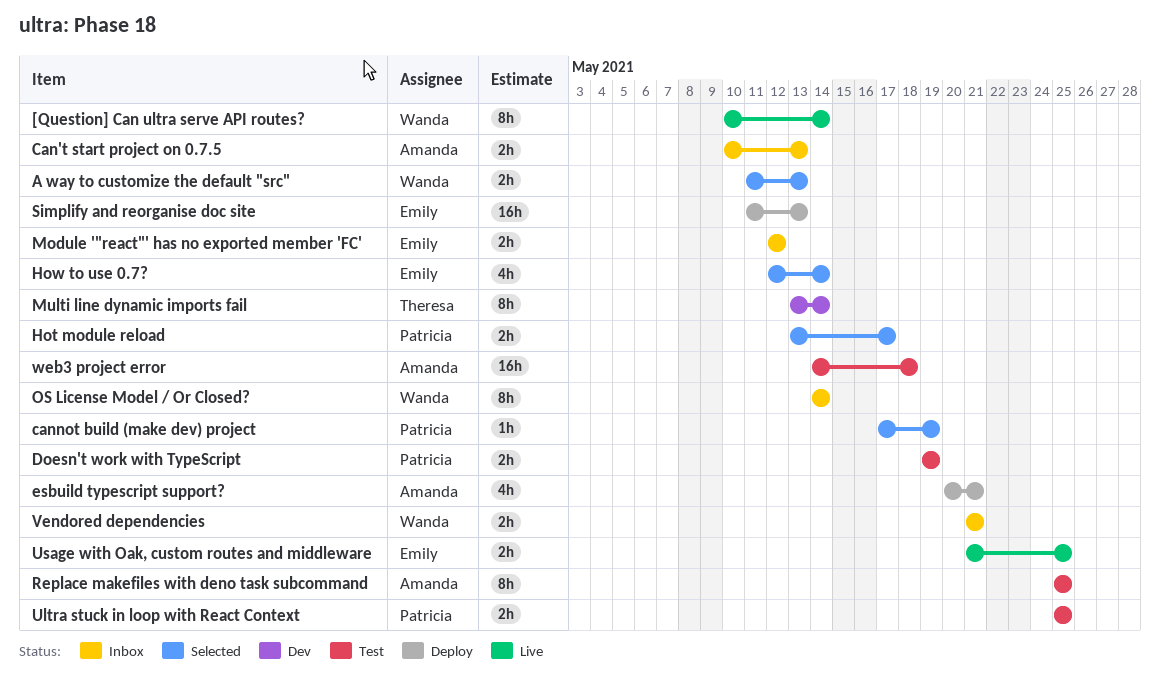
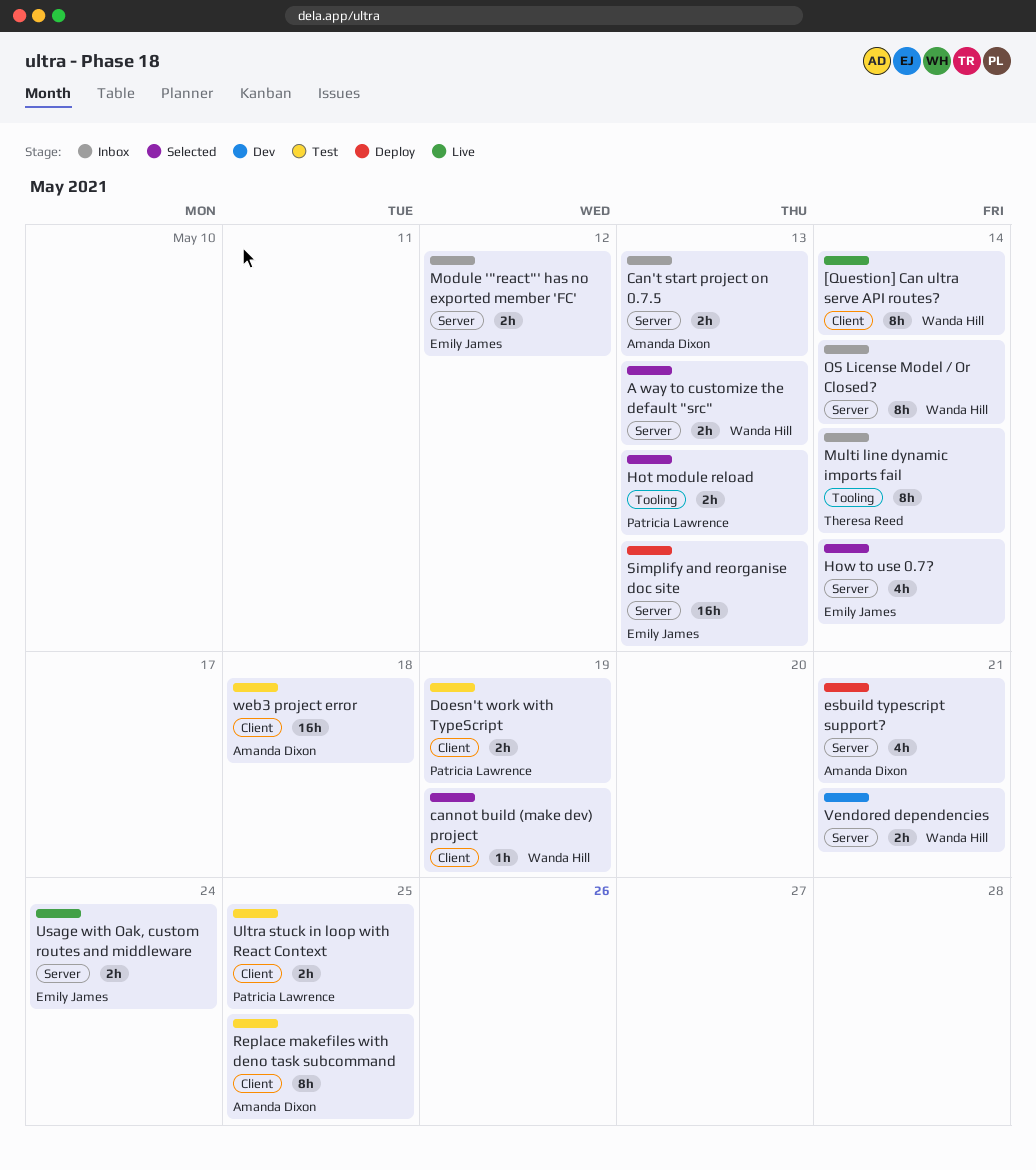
cannot build (make dev) project, owner: Patricia Lawrence -> Wanda Hill
Hot module reload, due: May 17 -> May 13
Multi line dynamic imports fail, status: Dev -> Inbox
Usage with Oak, custom routes and middleware, due: May 25 -> May 24
Vendored dependencies, status: Inbox -> Dev

